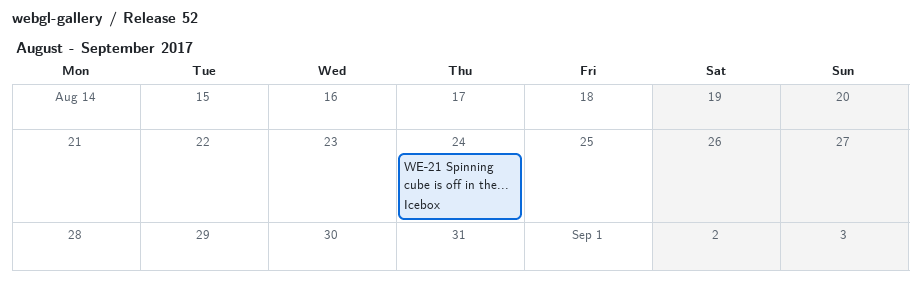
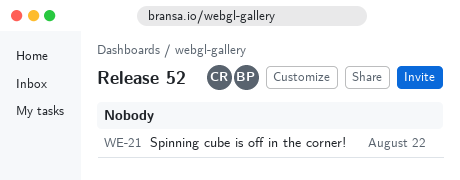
WE-21, due: Aug 24 -> Aug 22

